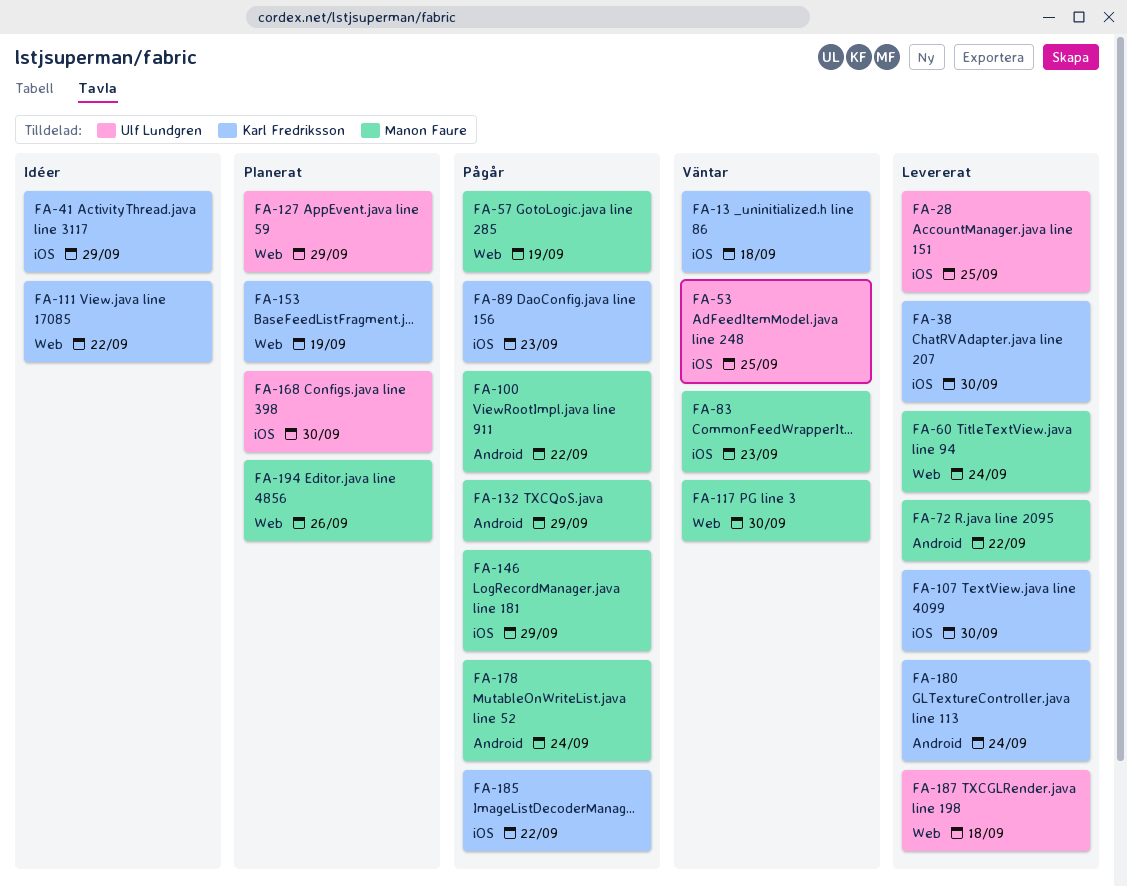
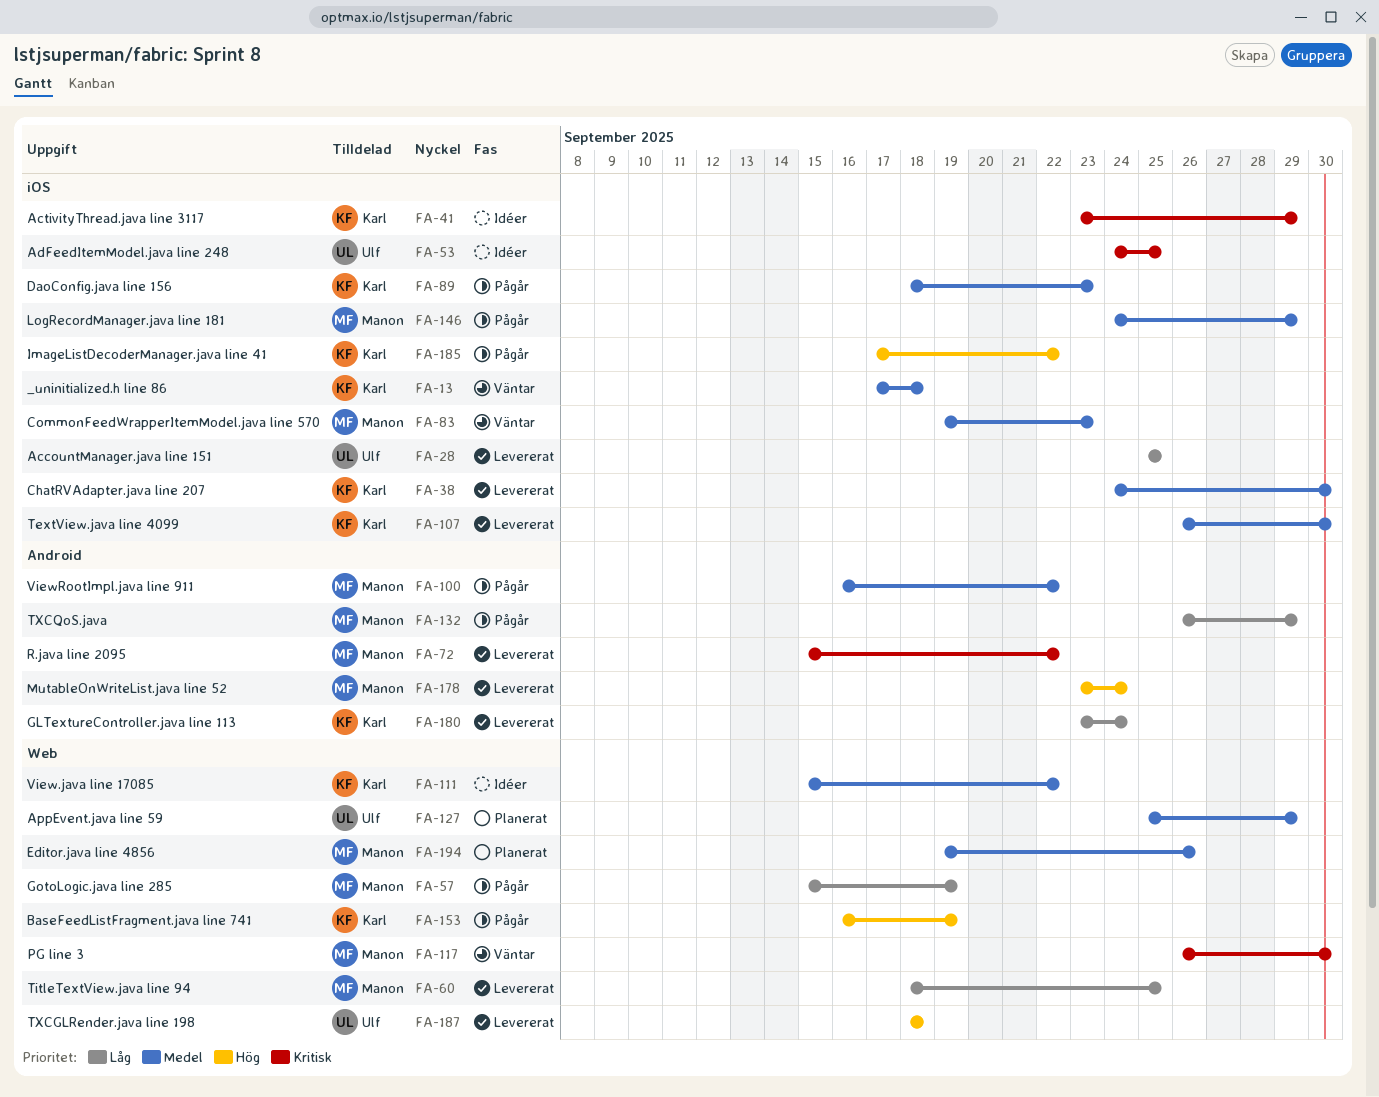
FA-53, status: Väntar -> Idéer
FA-60, due: Sep 24 -> Sep 25
FA-153, status: Planerat -> Pågår
FA-168: present -> none
FA-178, status: Pågår -> Levererat

